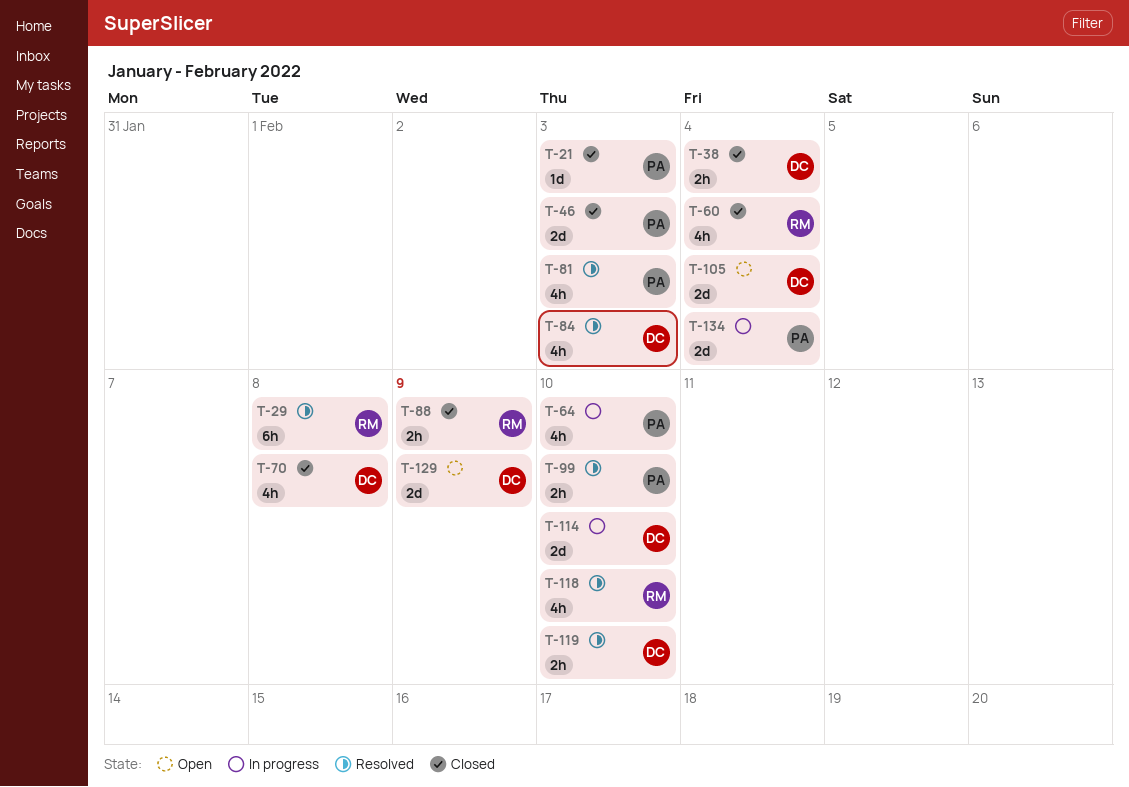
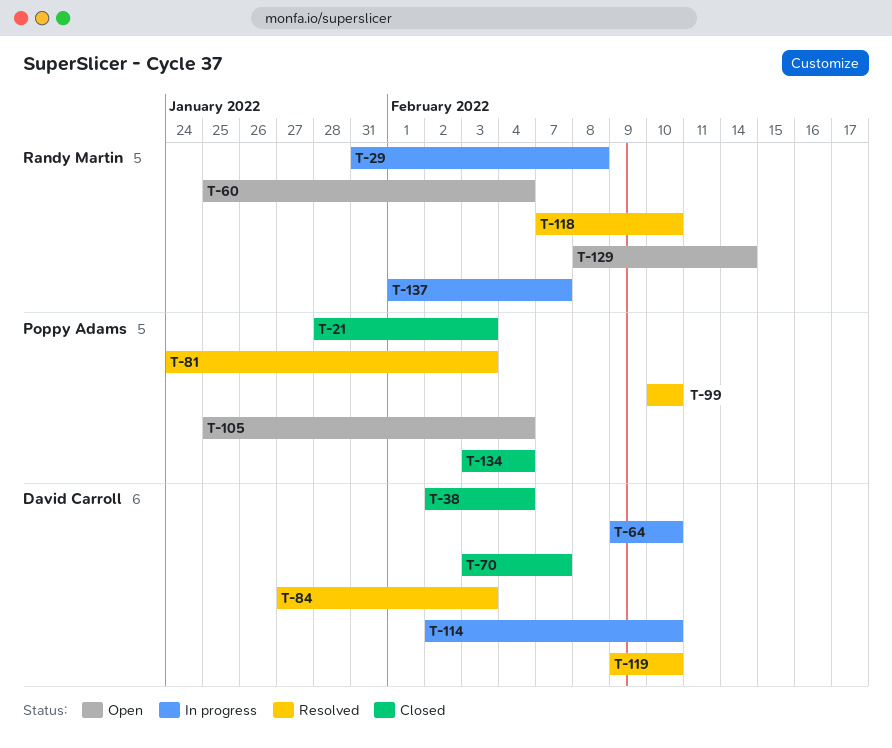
T-29, status: Resolved -> In progress
T-46: present -> none
T-60, status: Closed -> Open
T-64, owner: Poppy Adams -> David Carroll
T-70, due: Feb 8 -> Feb 7
T-88: present -> none
T-105, owner: David Carroll -> Poppy Adams
T-129, owner: David Carroll -> Randy Martin
T-129, due: Feb 9 -> Feb 14
T-134, status: In progress -> Closed
T-137: none -> present

